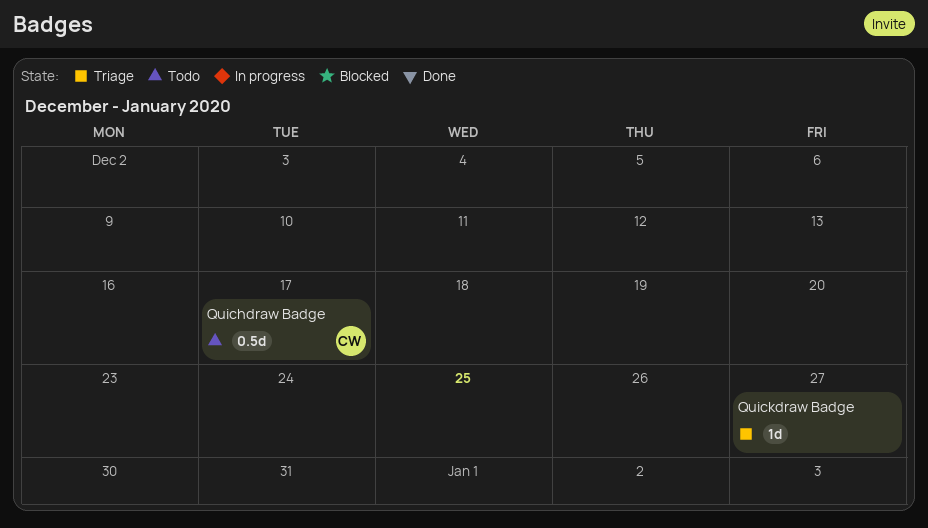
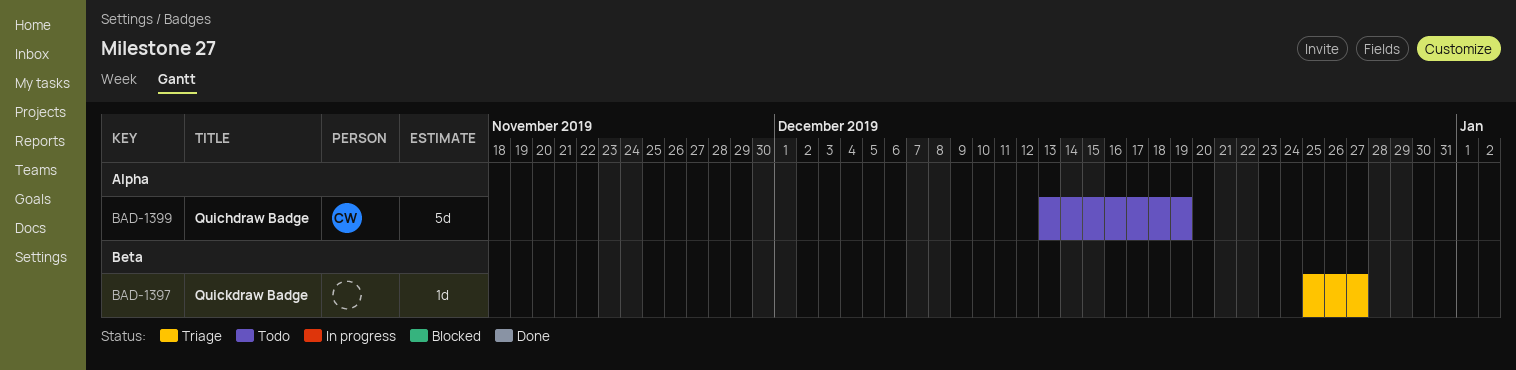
Quichdraw Badge, estimate: 0.5d -> 5d
Quichdraw Badge, due: Dec 17 -> Dec 19

